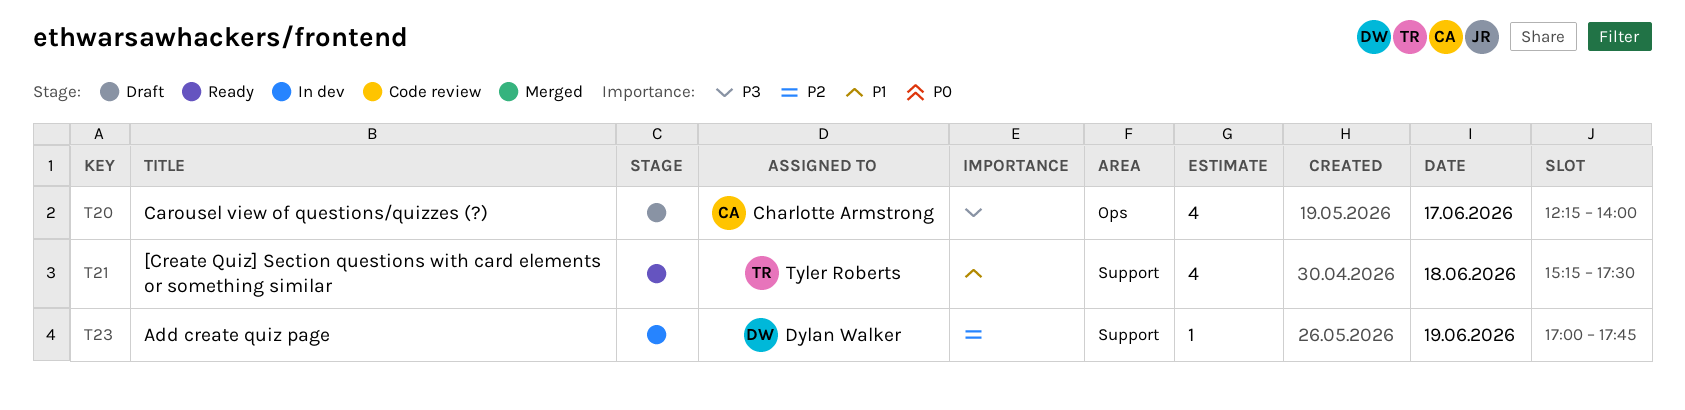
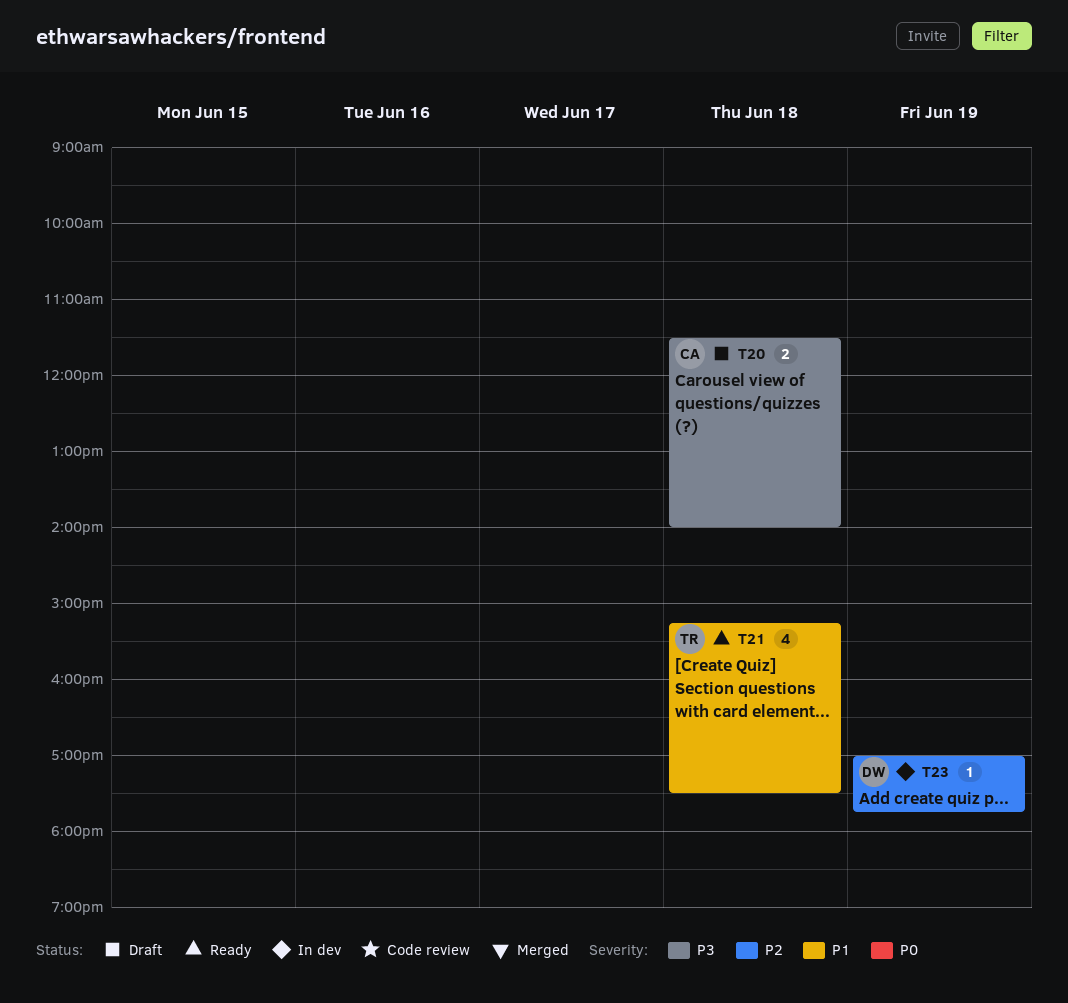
T20, estimate: 4 -> 2
T20, day: Jun 17 -> Jun 18
T20, begins: 12:15 -> 11:30

